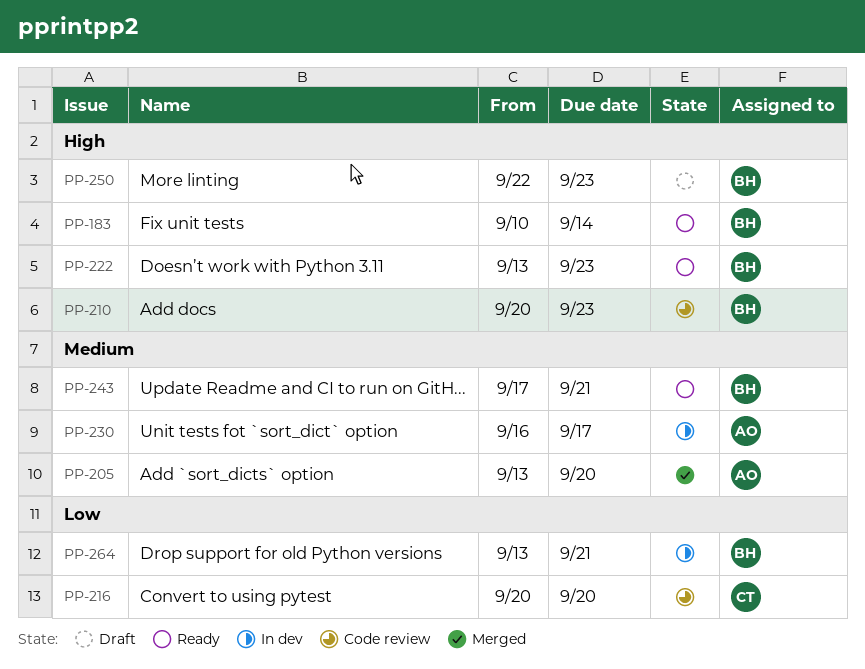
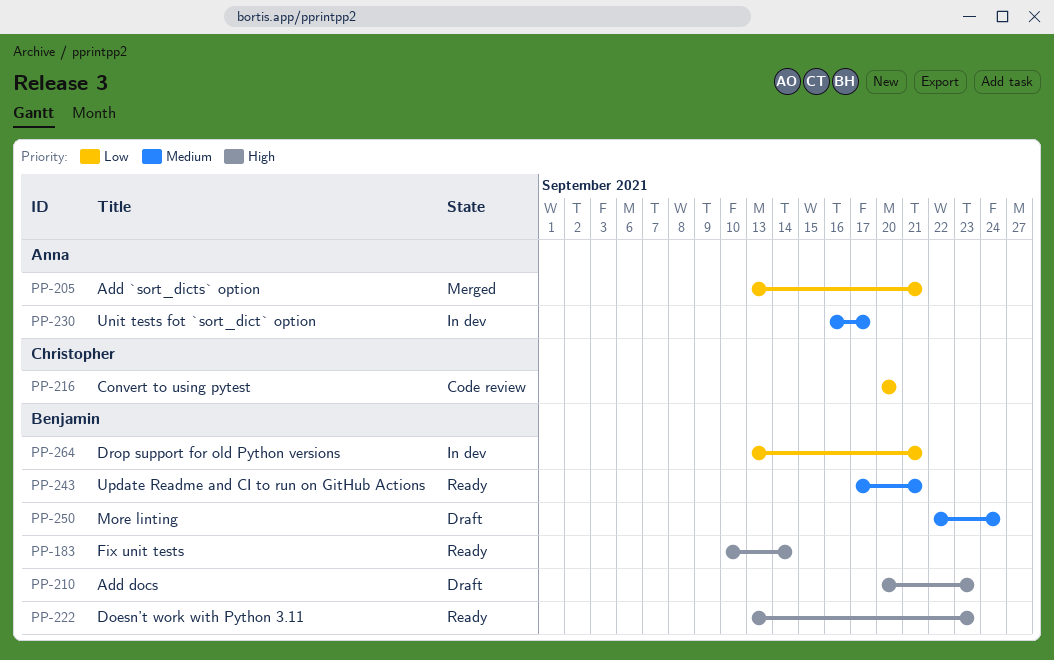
PP-205, priority: Medium -> Low
PP-205, due: Sep 20 -> Sep 21
PP-210, status: Code review -> Draft
PP-250, priority: High -> Medium
PP-250, due: Sep 23 -> Sep 24

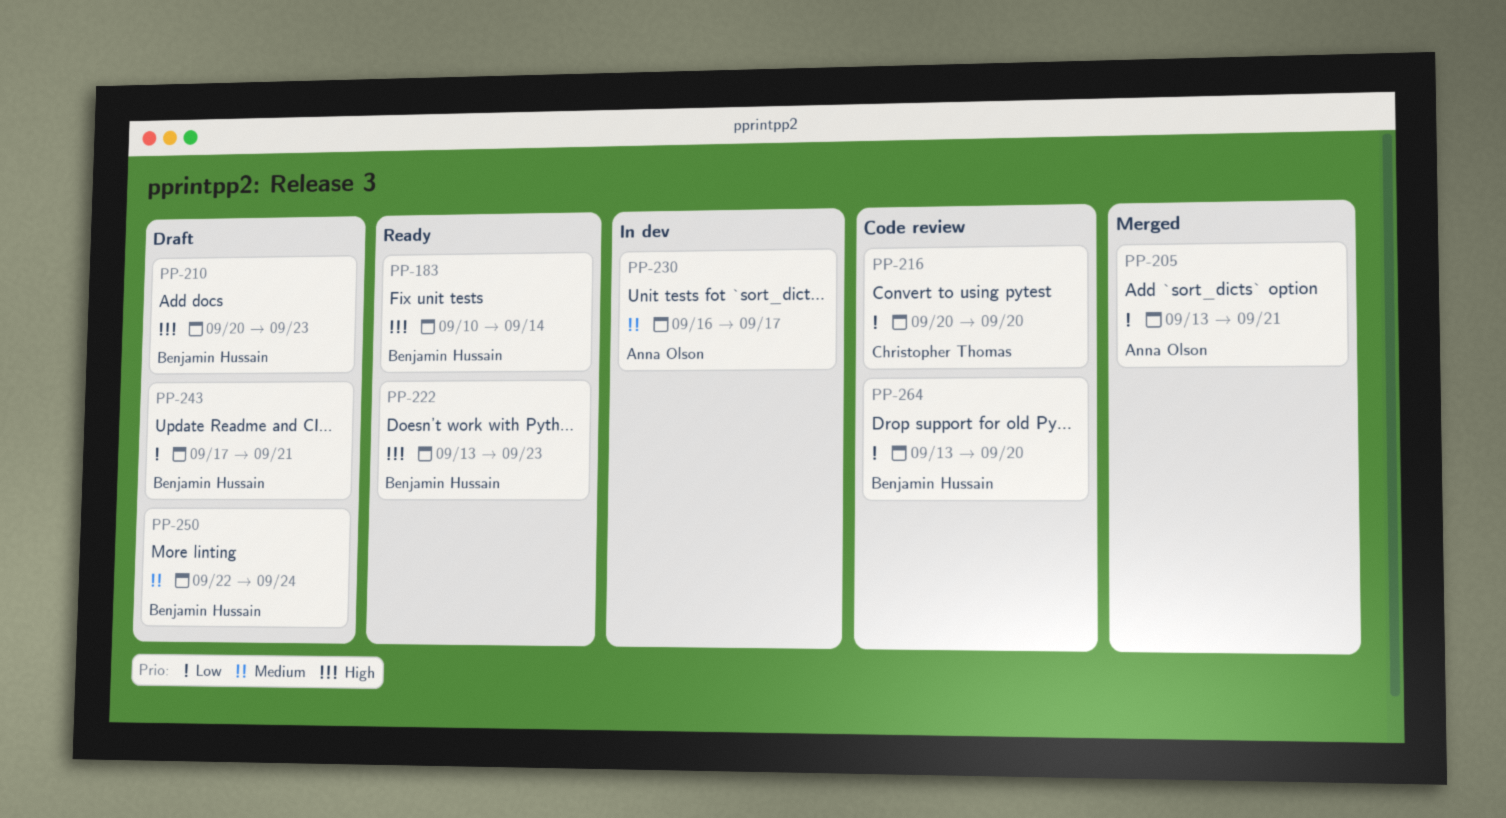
PP-243, status: Ready -> Draft
PP-243, priority: Medium -> Low
PP-264, status: In dev -> Code review
PP-264, due: Sep 21 -> Sep 20

